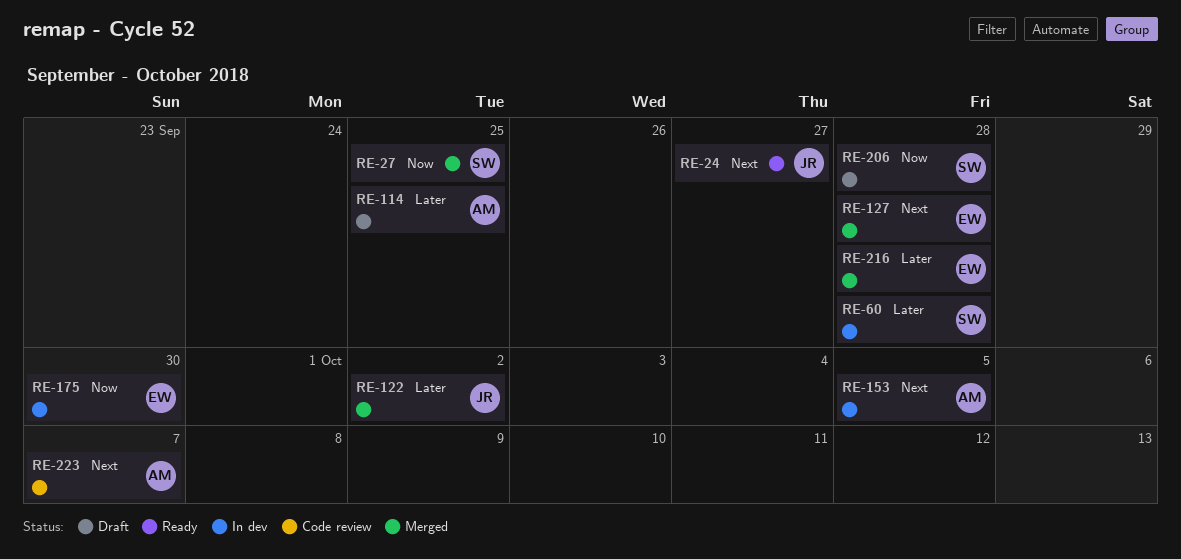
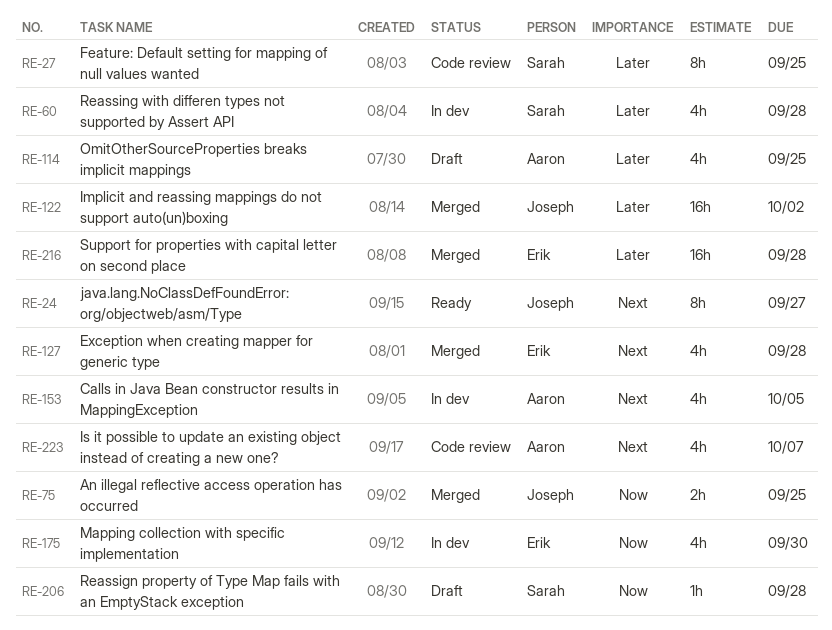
RE-27, status: Merged -> Code review
RE-27, priority: Now -> Later
RE-75: none -> present

